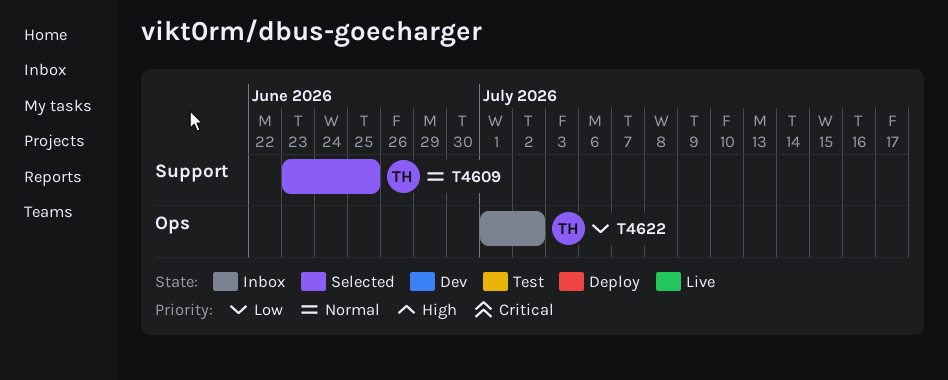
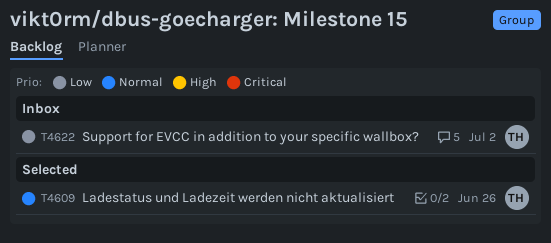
T4609, due: Jun 25 -> Jun 26

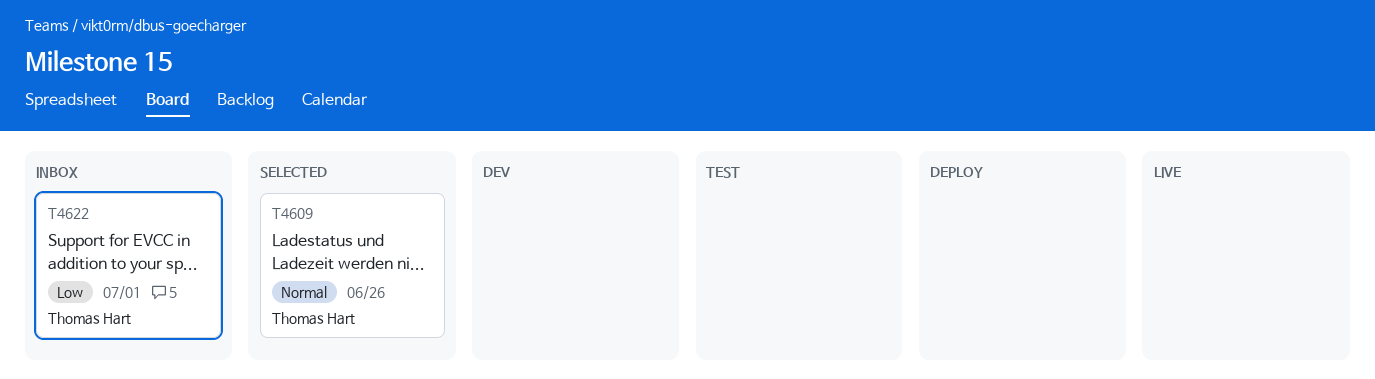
T4622, due: Jul 2 -> Jul 1

